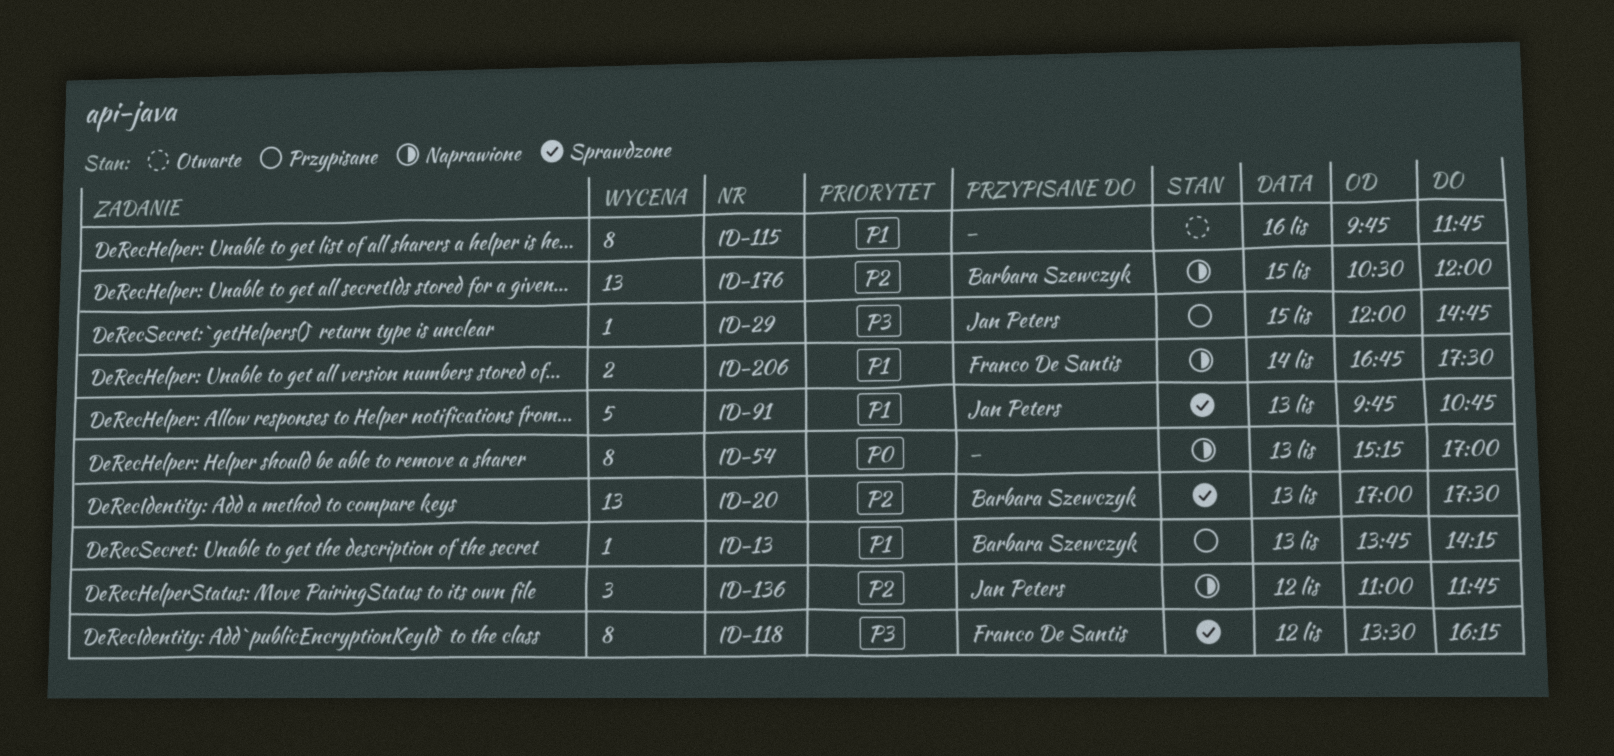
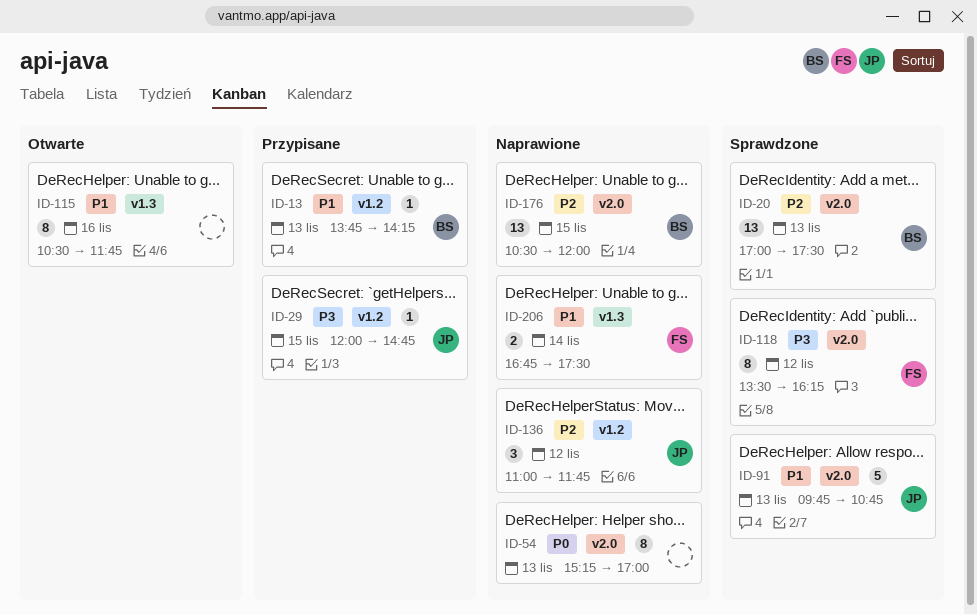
ID-115, begins: 09:45 -> 10:30

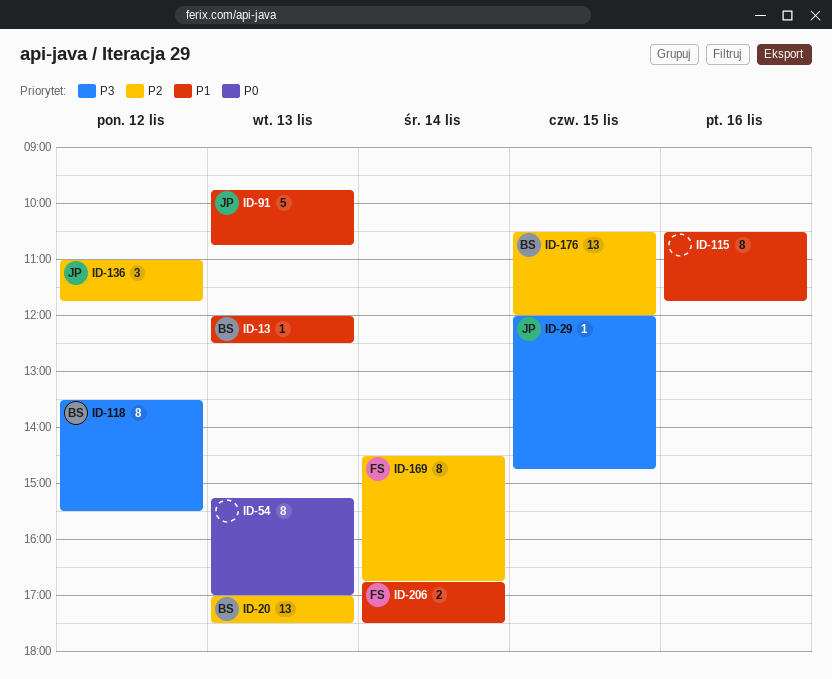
ID-13, begins: 13:45 -> 12:00
ID-13, ends: 14:15 -> 12:30
ID-118, owner: FS -> BS
ID-118, ends: 16:15 -> 15:30
ID-169: none -> present

